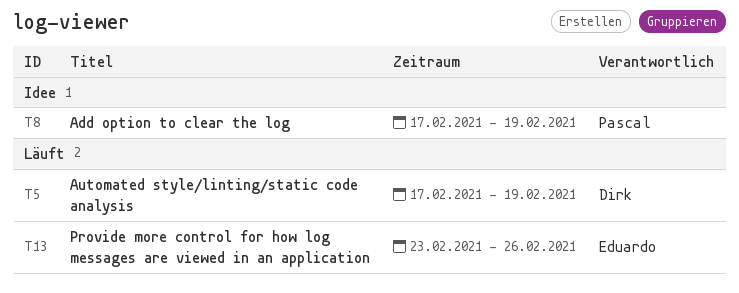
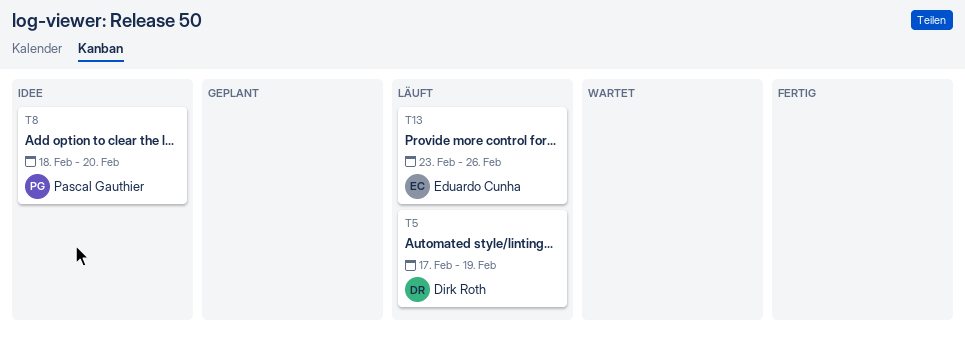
T8, start: Feb 17 -> Feb 18
T8, due: Feb 19 -> Feb 20

